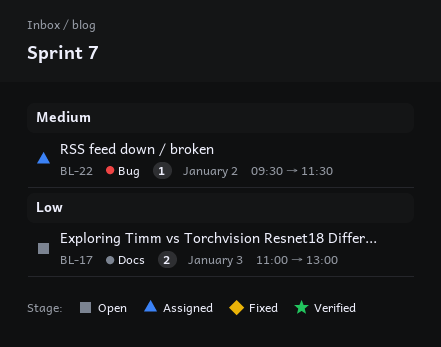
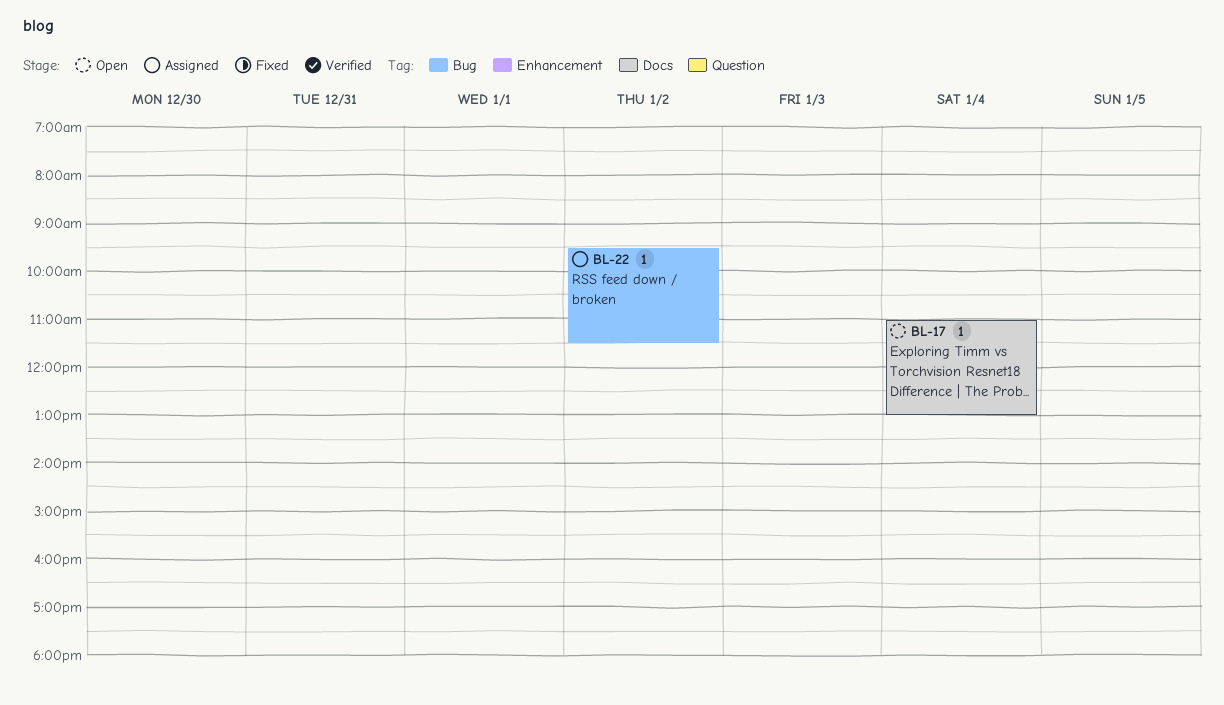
BL-17, estimate: 2 -> 1
BL-17, day: Jan 3 -> Jan 4

